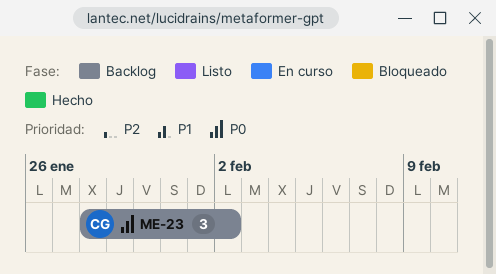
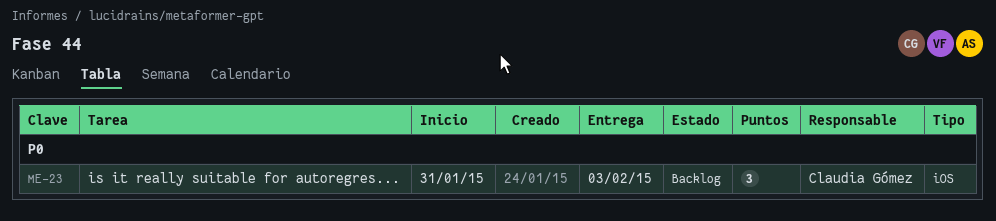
ME-23, start: Jan 28 -> Jan 31
ME-23, due: Feb 2 -> Feb 3

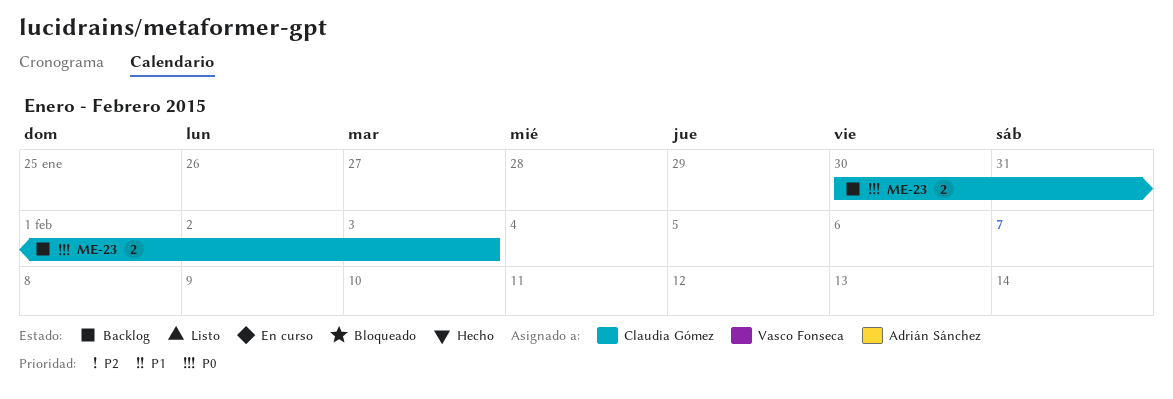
ME-23, estimate: 3 -> 2
ME-23, start: Jan 31 -> Jan 30

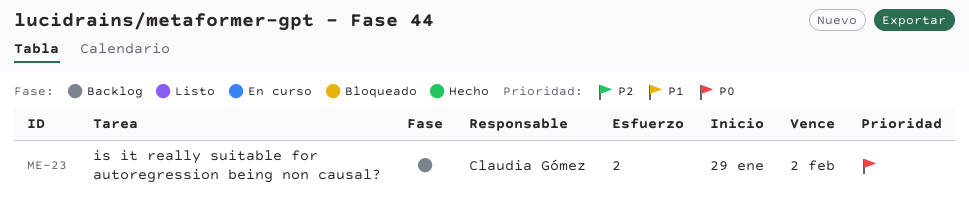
ME-23, start: Jan 30 -> Jan 29
ME-23, due: Feb 3 -> Feb 2

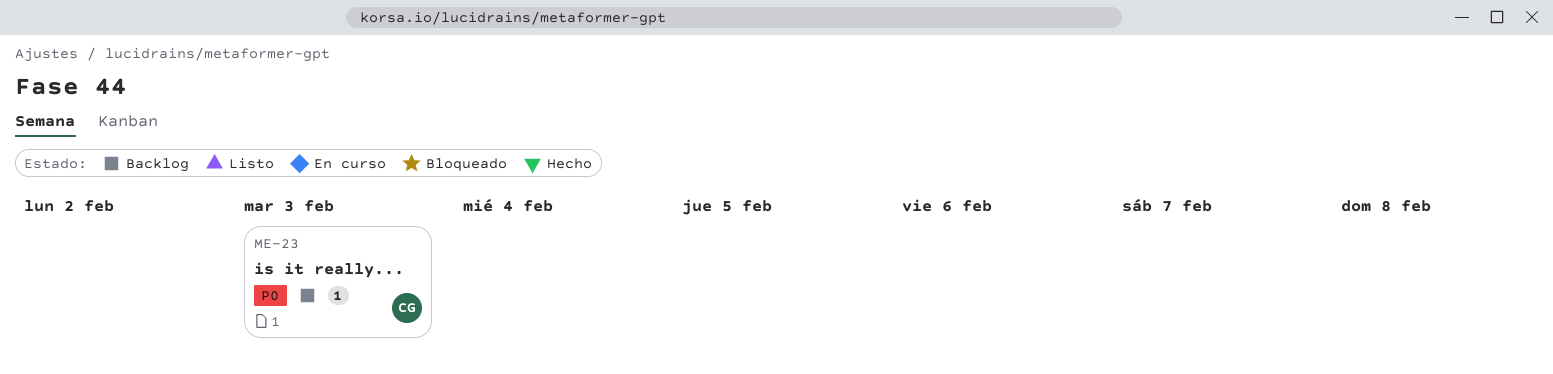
ME-23, estimate: 2 -> 1
ME-23, due: Feb 2 -> Feb 3

